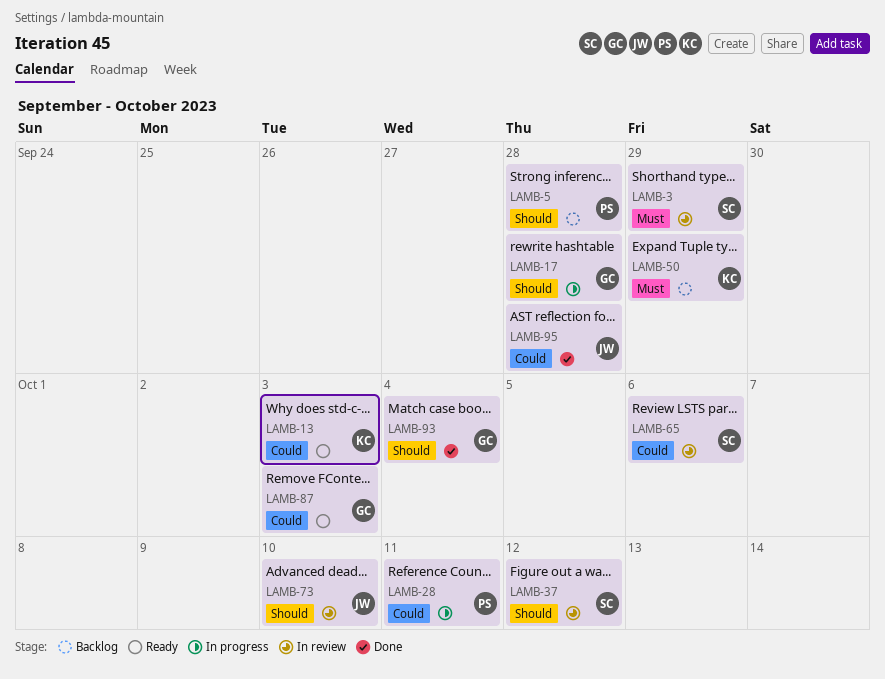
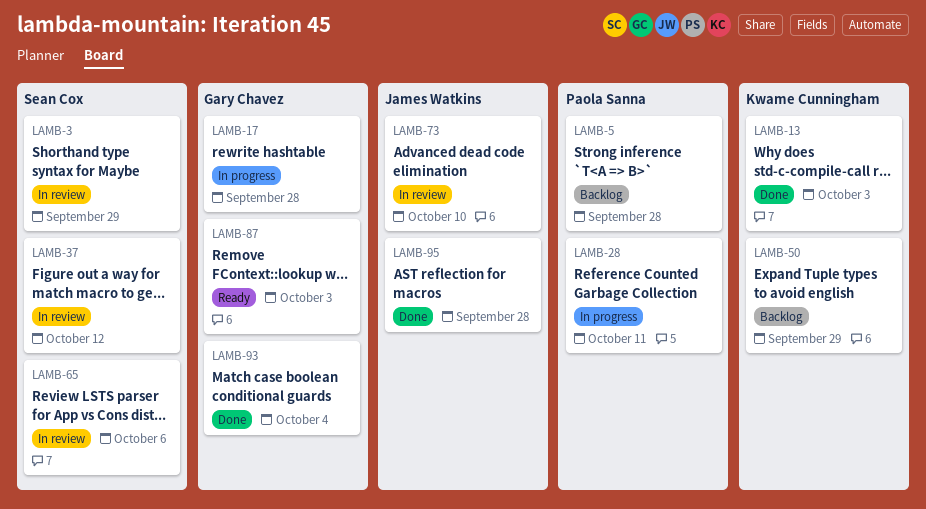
LAMB-13, status: Ready -> Done

